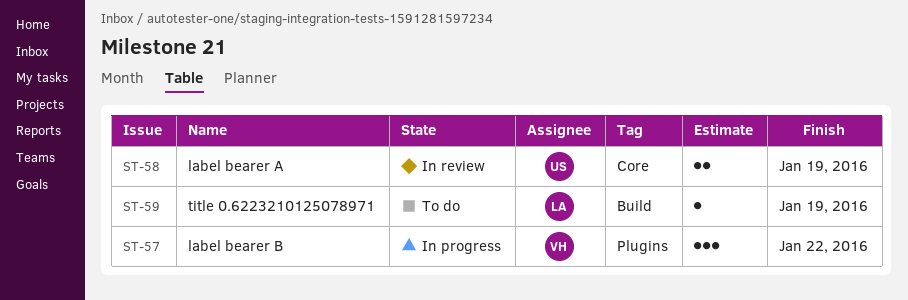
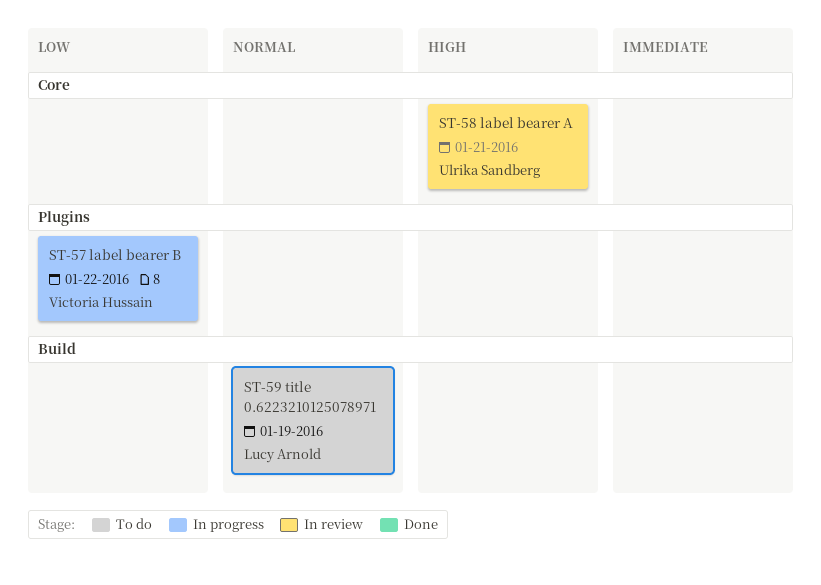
ST-58, due: Jan 19 -> Jan 21

